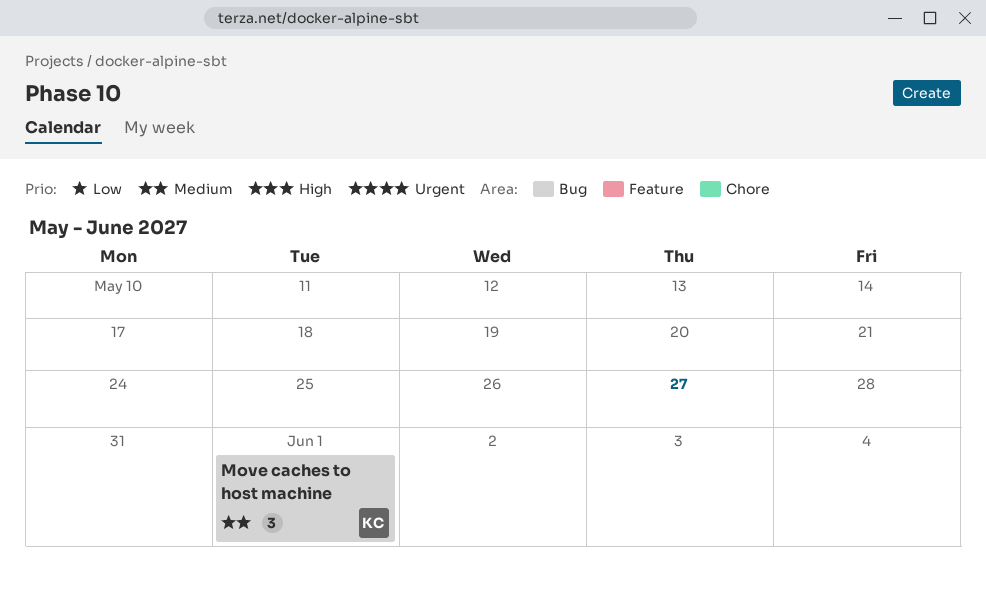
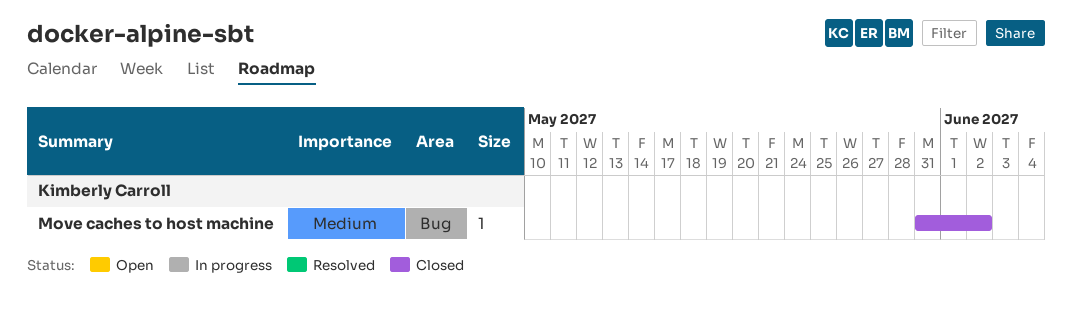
Move caches to host machine, estimate: 3 -> 1
Move caches to host machine, due: Jun 1 -> Jun 2

